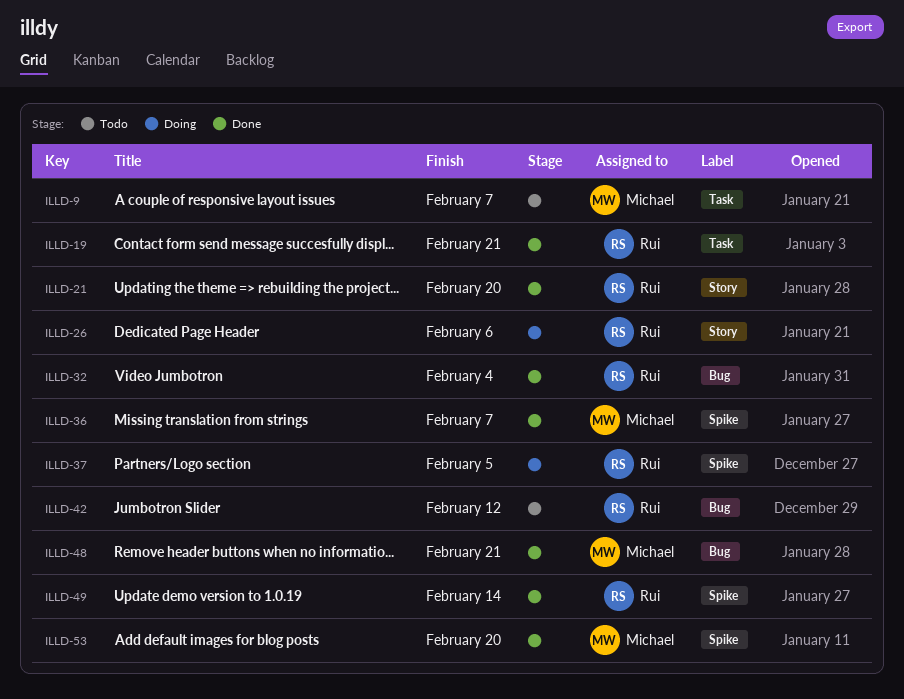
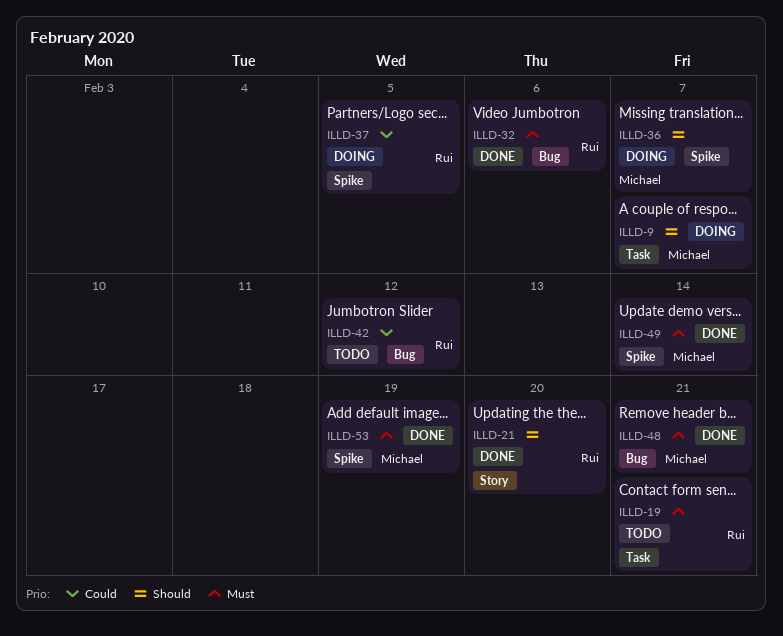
ILLD-9, status: Todo -> Doing
ILLD-19, status: Done -> Todo
ILLD-26: present -> none
ILLD-32, due: Feb 4 -> Feb 6
ILLD-36, status: Done -> Doing
ILLD-49, owner: Rui -> Michael
ILLD-53, due: Feb 20 -> Feb 19

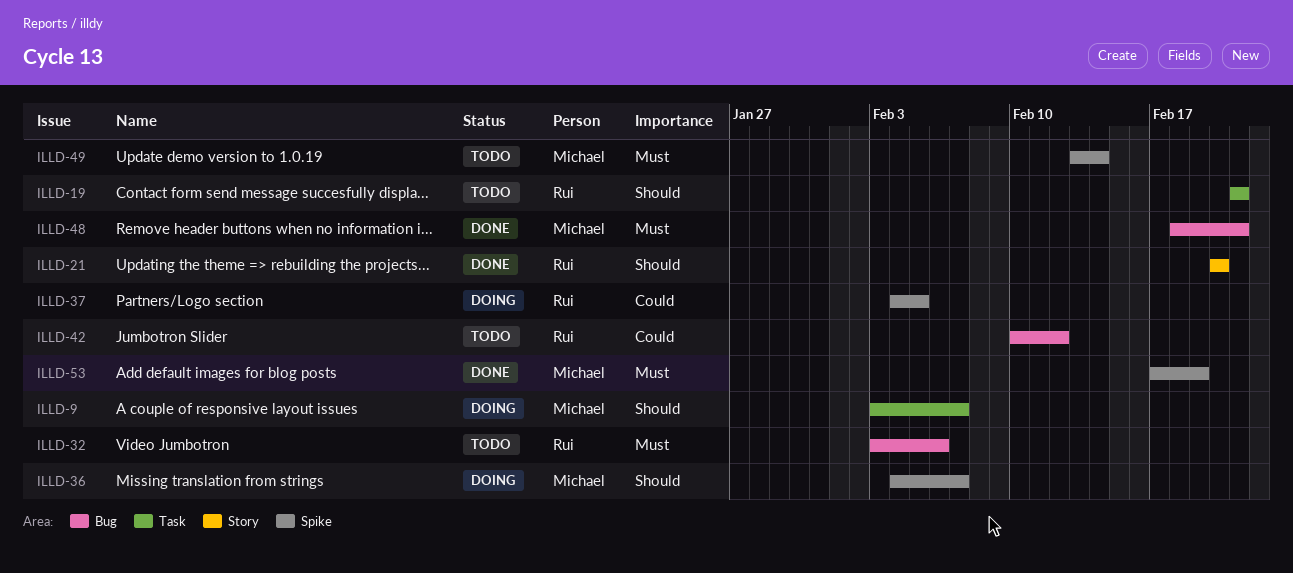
ILLD-19, priority: Must -> Should
ILLD-32, status: Done -> Todo
ILLD-49, status: Done -> Todo

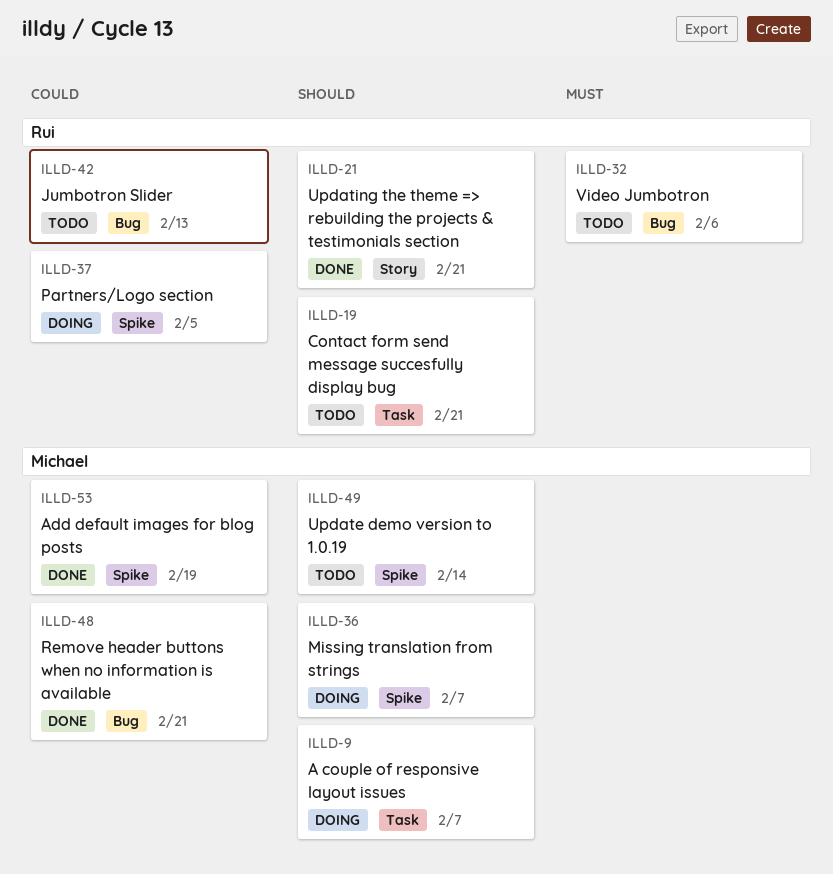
ILLD-21, due: Feb 20 -> Feb 21
ILLD-42, due: Feb 12 -> Feb 13
ILLD-48, priority: Must -> Could
ILLD-49, priority: Must -> Should
ILLD-53, priority: Must -> Could

